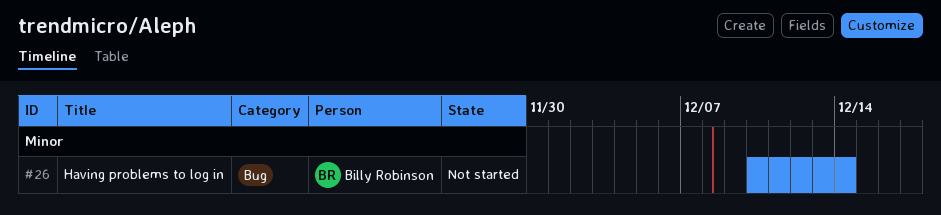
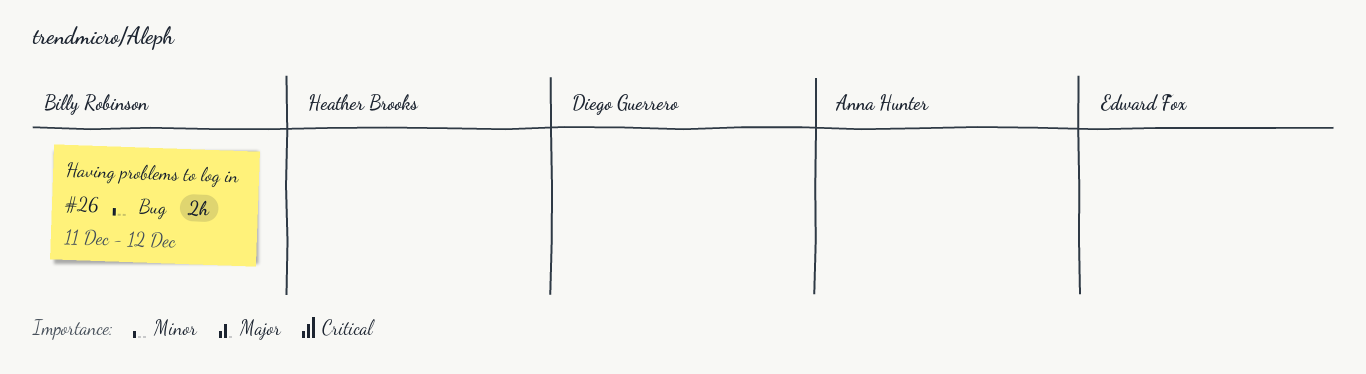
#26, start: Dec 10 -> Dec 11
#26, due: Dec 14 -> Dec 12

